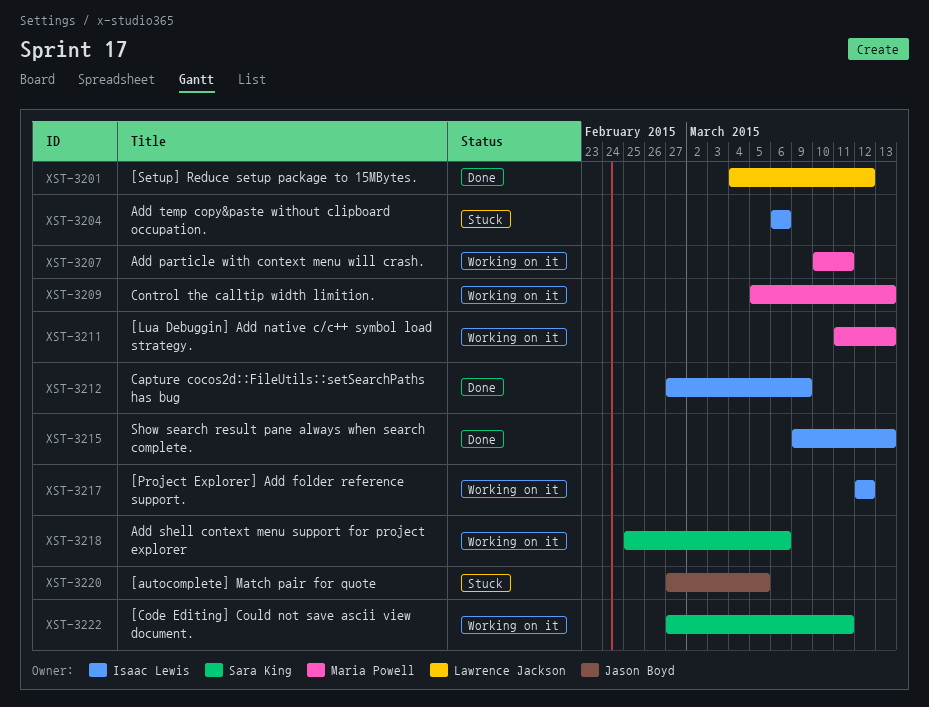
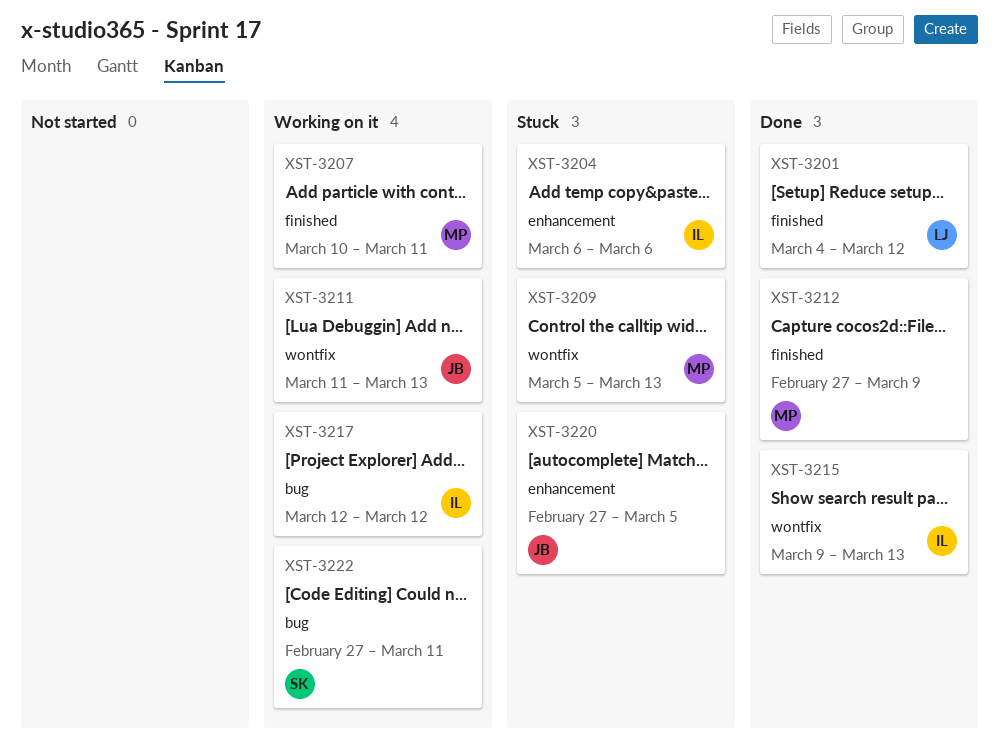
XST-3209, status: Working on it -> Stuck
XST-3211, owner: Maria Powell -> Jason Boyd
XST-3212, owner: Isaac Lewis -> Maria Powell
XST-3218: present -> none

